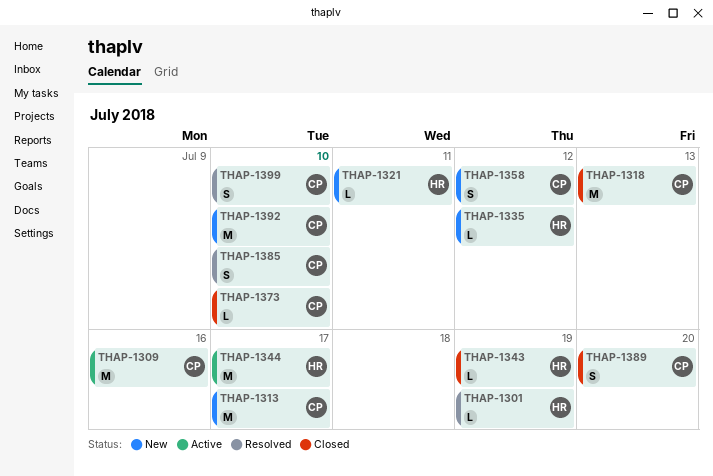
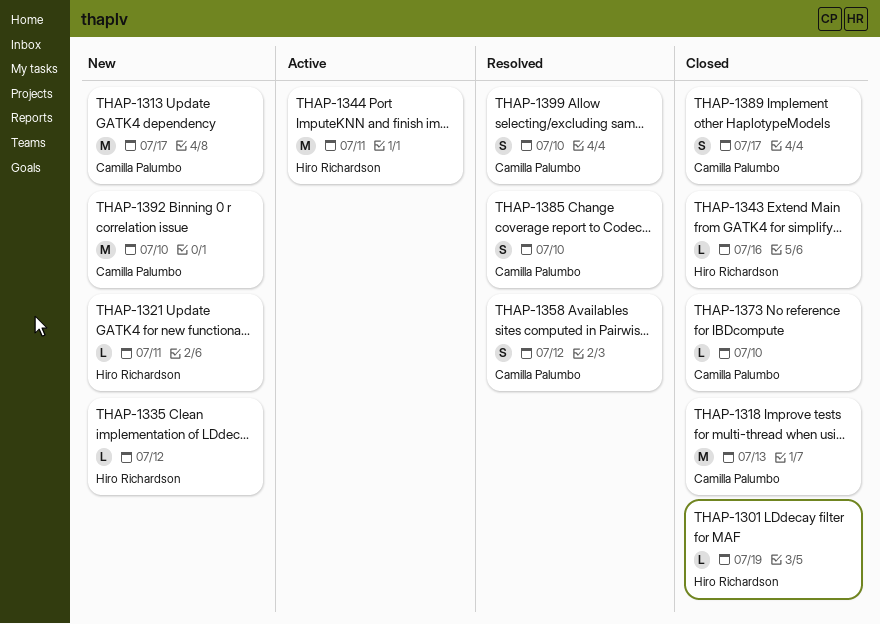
THAP-1301, status: Resolved -> Closed
THAP-1309: present -> none
THAP-1343, due: Jul 19 -> Jul 16
THAP-1344, due: Jul 17 -> Jul 11
THAP-1358, status: New -> Resolved
THAP-1389, due: Jul 20 -> Jul 17

